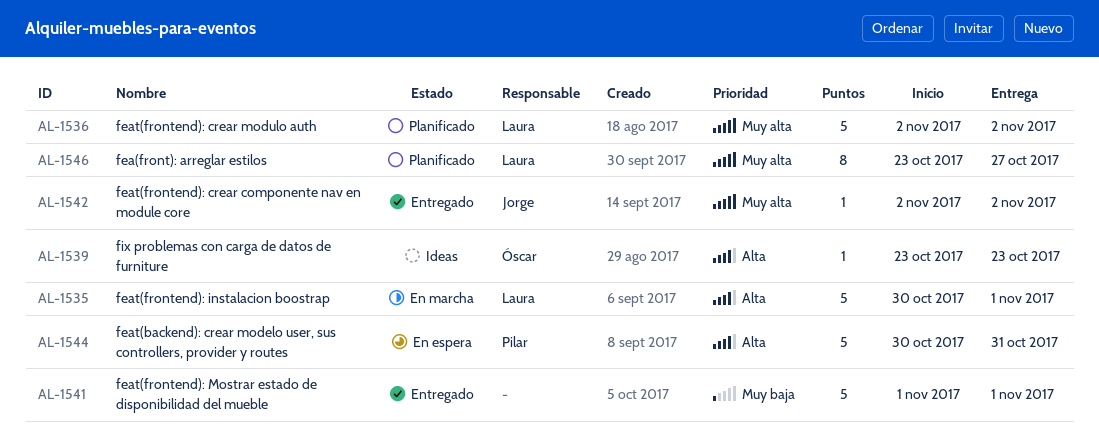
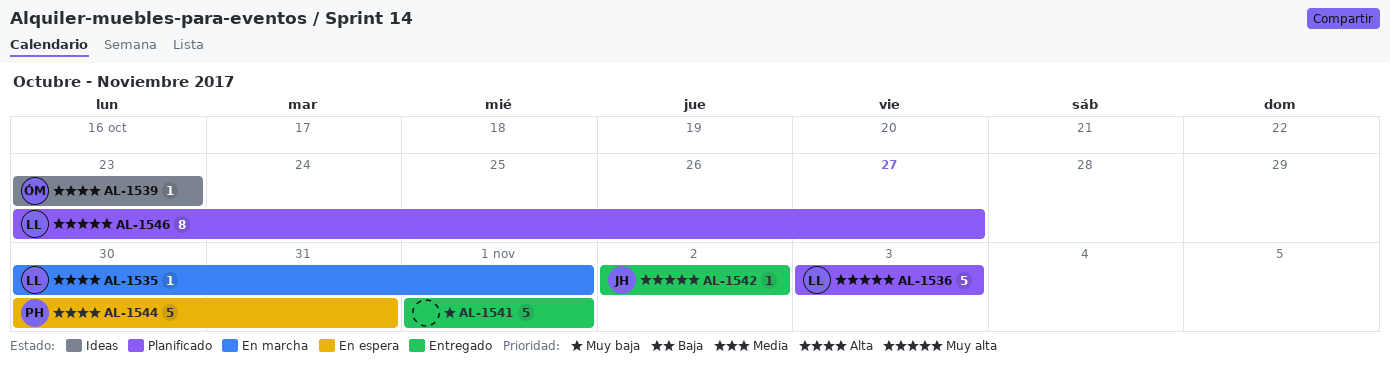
AL-1535, estimate: 5 -> 1
AL-1536, start: Nov 2 -> Nov 3
AL-1536, due: Nov 2 -> Nov 3

